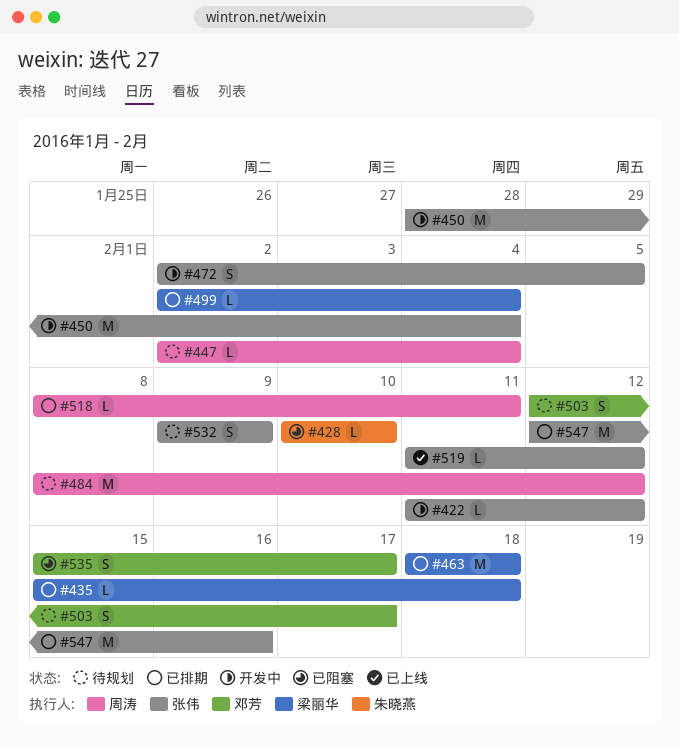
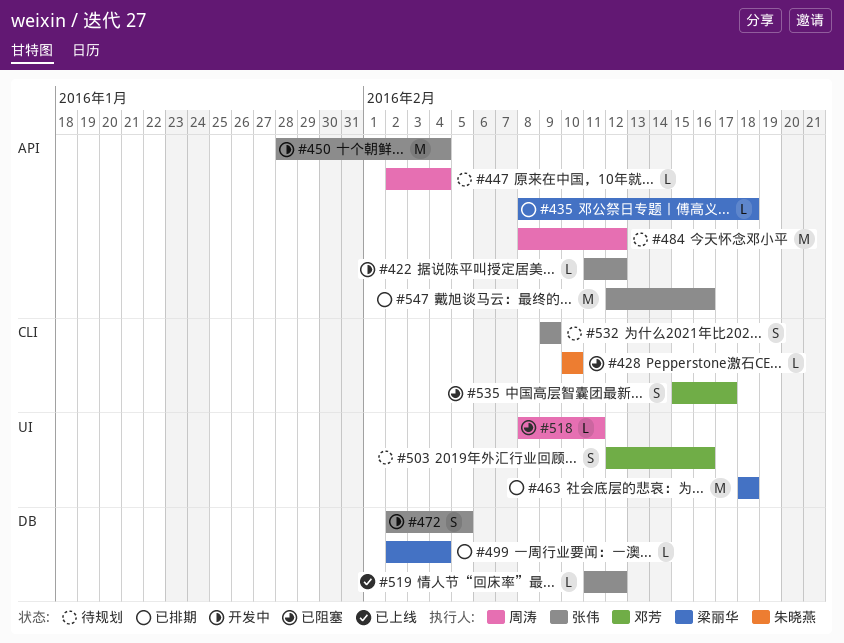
#435, start: Feb 15 -> Feb 8
#503, due: Feb 17 -> Feb 16
#518, status: 已排期 -> 已阻塞

